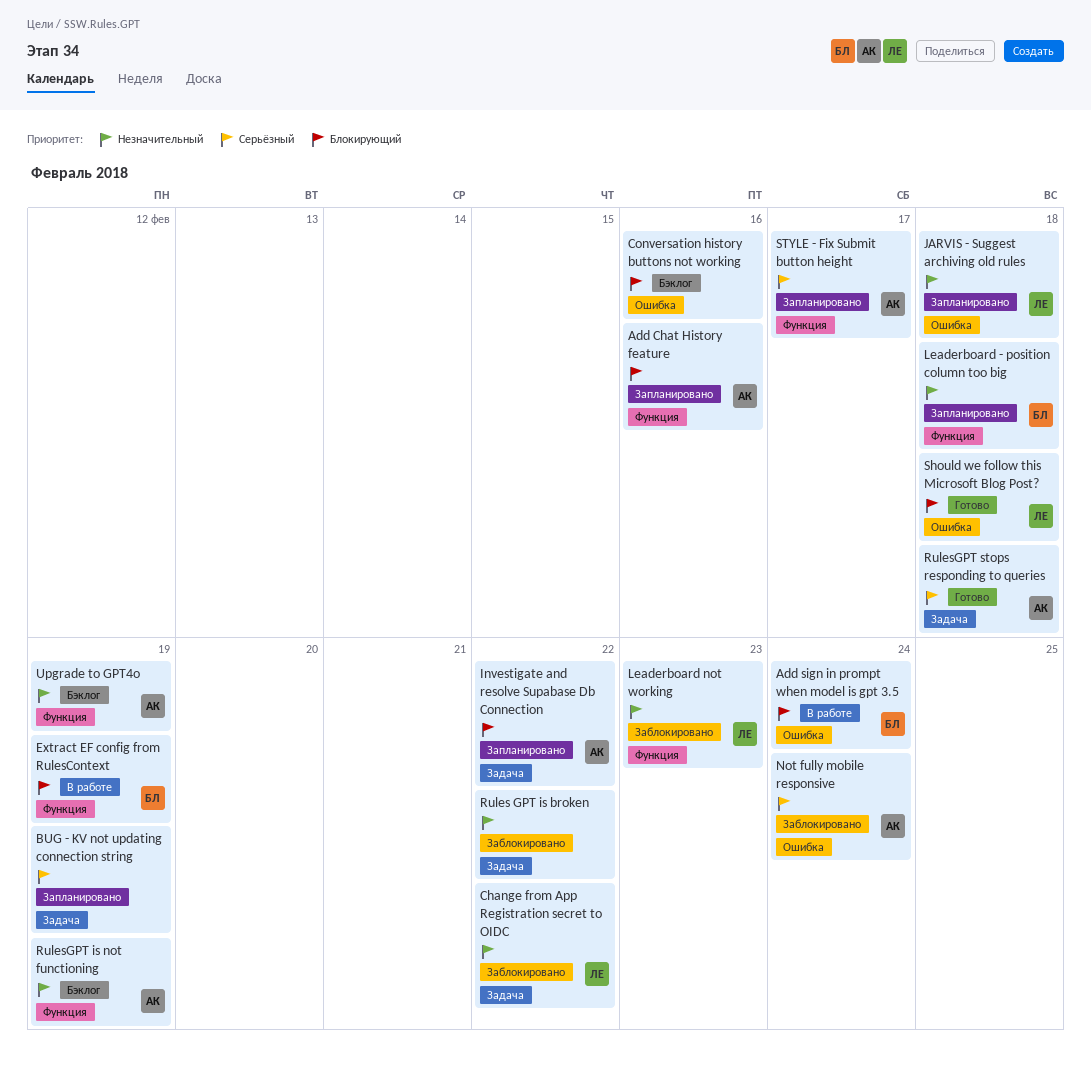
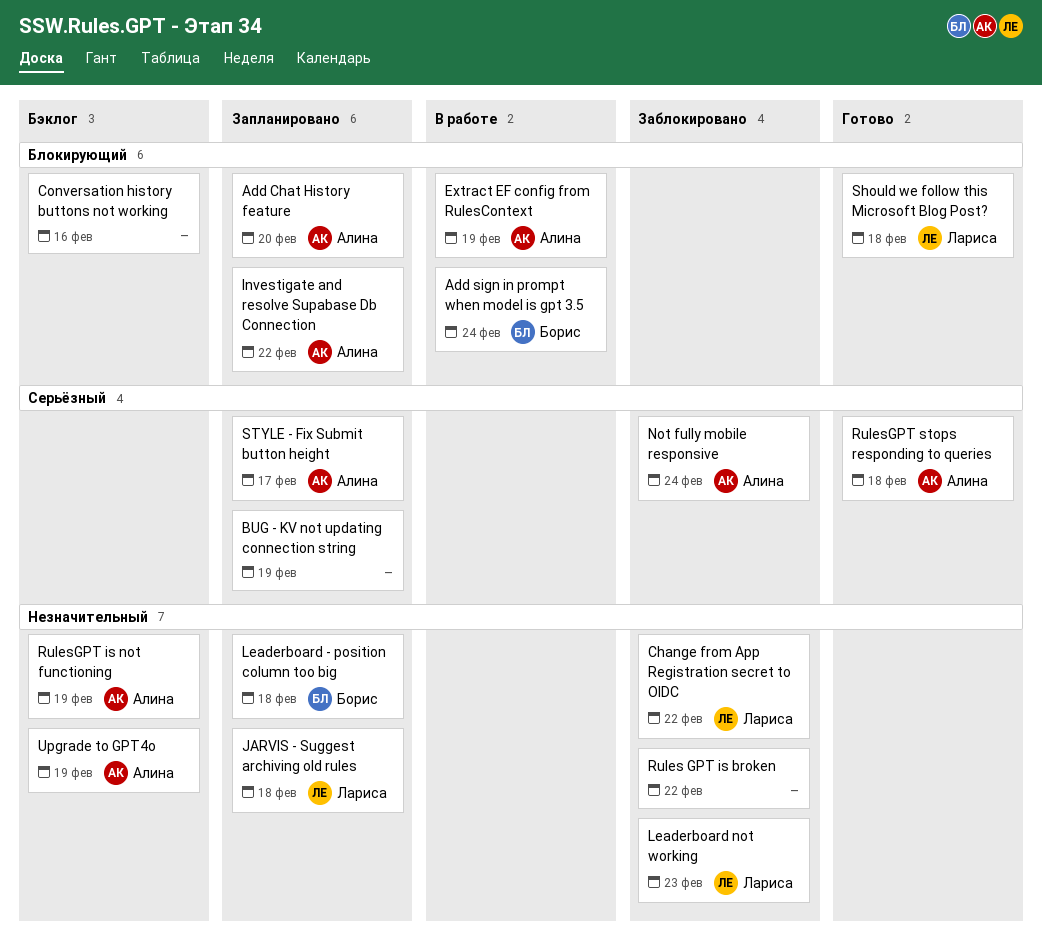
Add Chat History feature, due: Feb 16 -> Feb 20
Extract EF config from RulesContext, owner: Борис -> Алина

